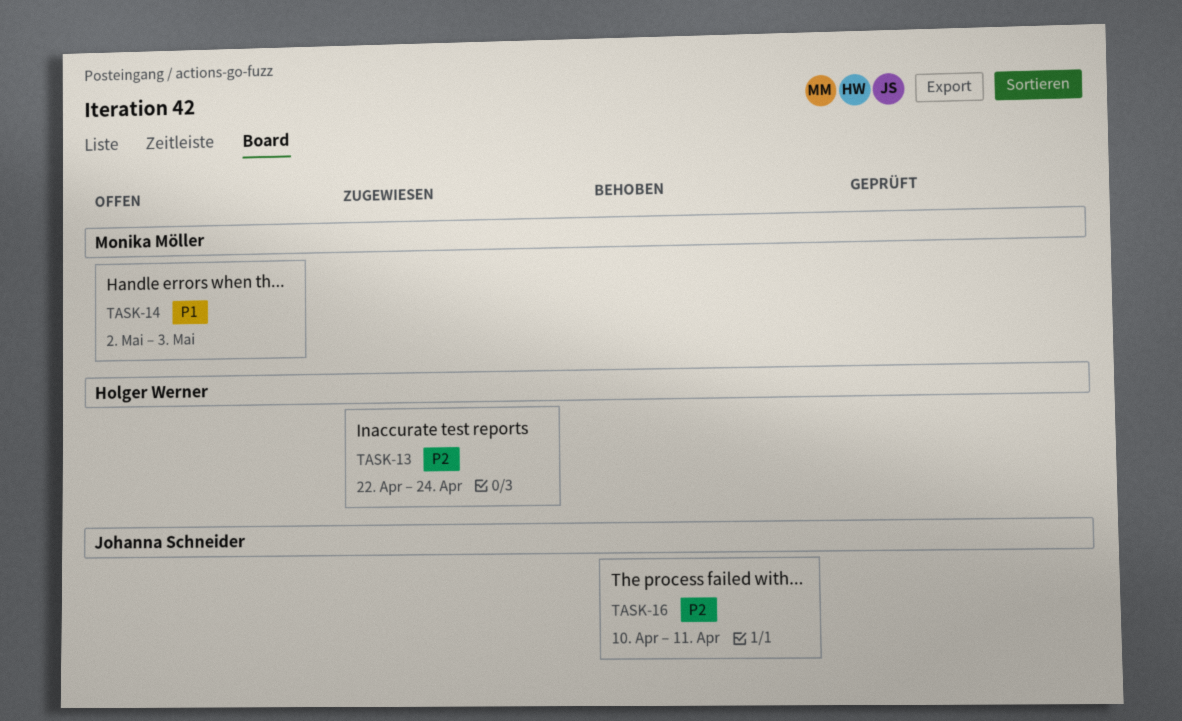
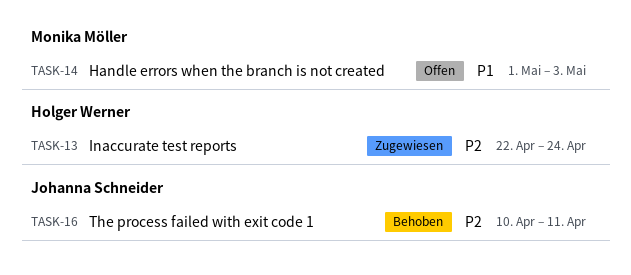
TASK-14, start: May 2 -> May 1

